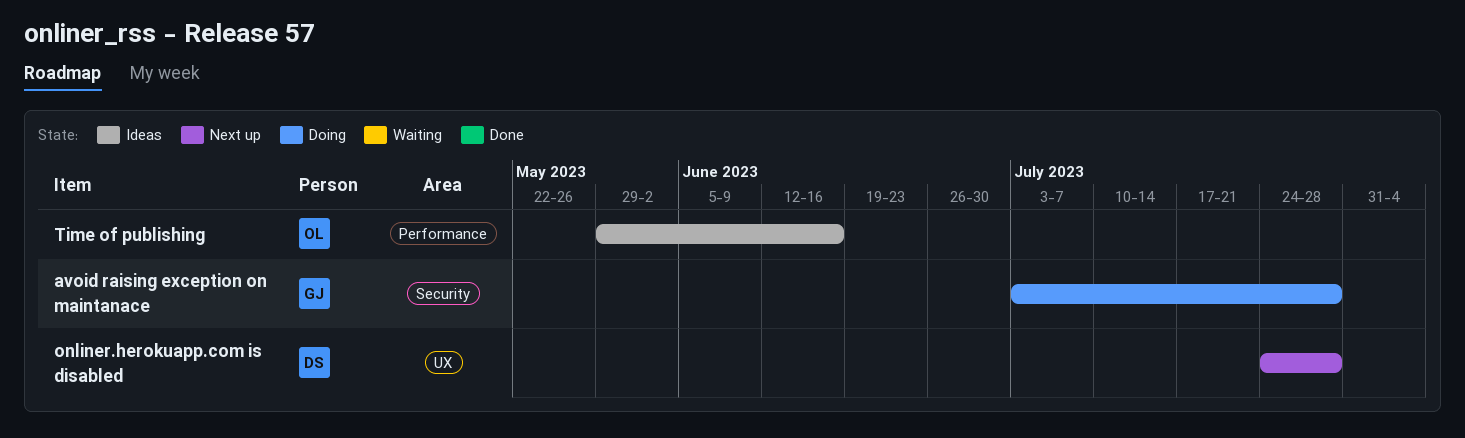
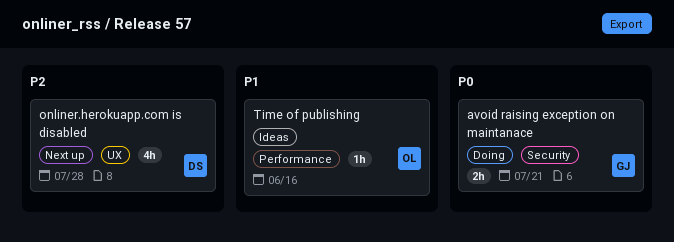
avoid raising exception on maintanace, due: Jul 28 -> Jul 21

